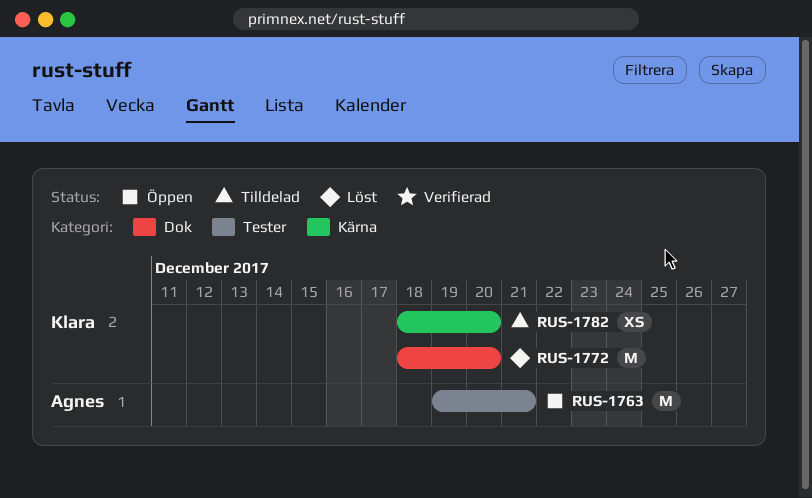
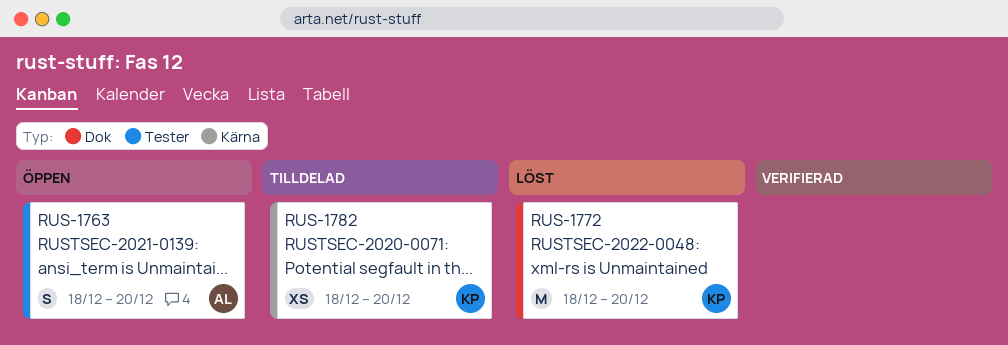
RUS-1763, estimate: M -> S
RUS-1763, start: Dec 19 -> Dec 18
RUS-1763, due: Dec 21 -> Dec 20

